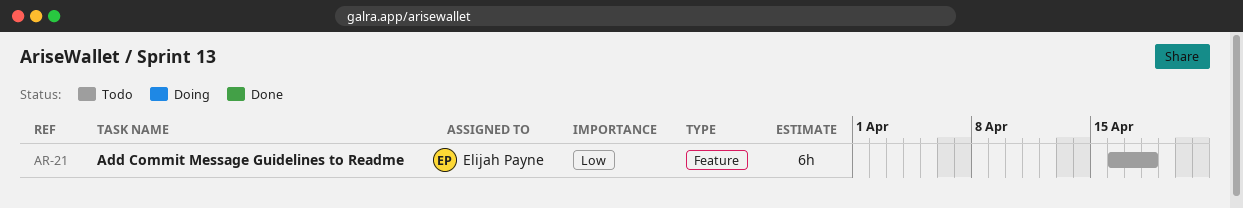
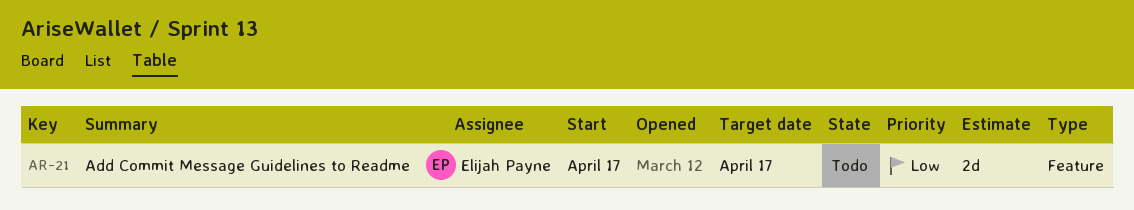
AR-21, estimate: 6h -> 2d
AR-21, start: Apr 16 -> Apr 17
AR-21, due: Apr 18 -> Apr 17

